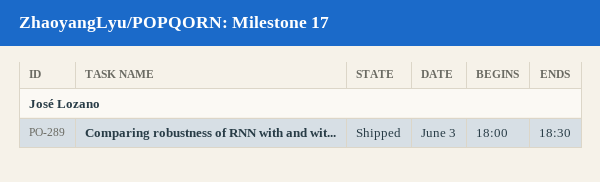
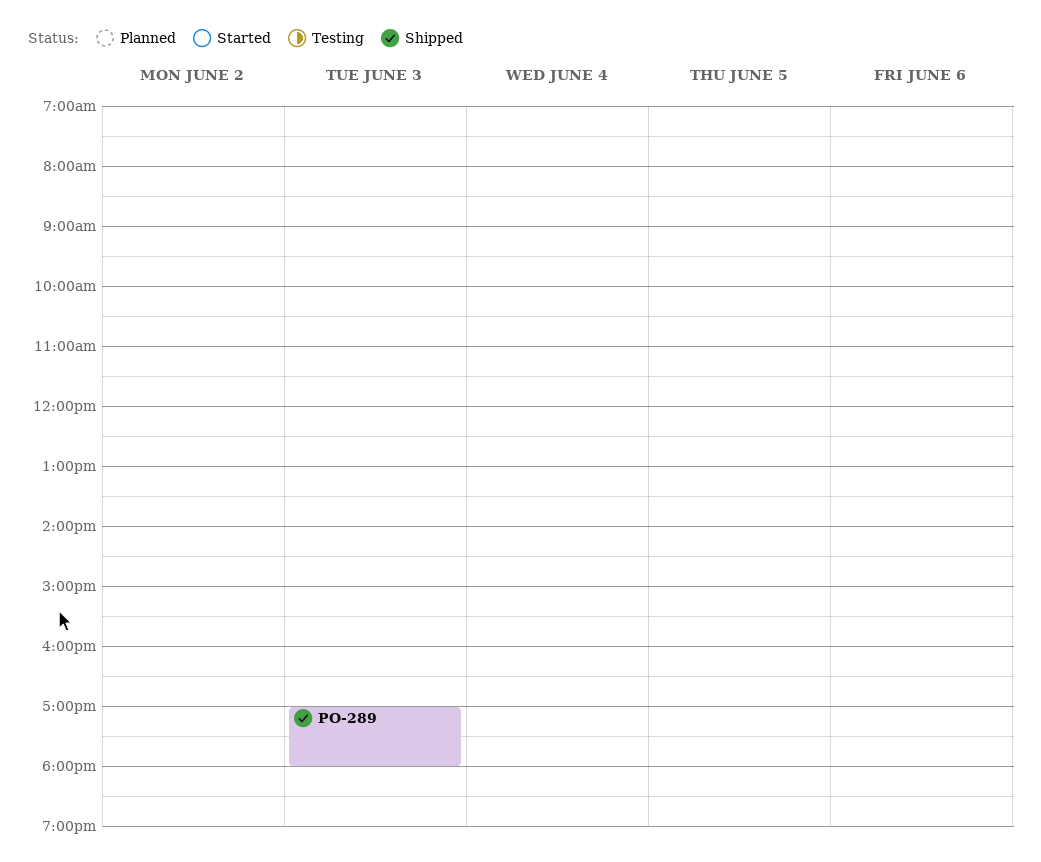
PO-289, begins: 18:00 -> 17:00
PO-289, ends: 18:30 -> 18:00

